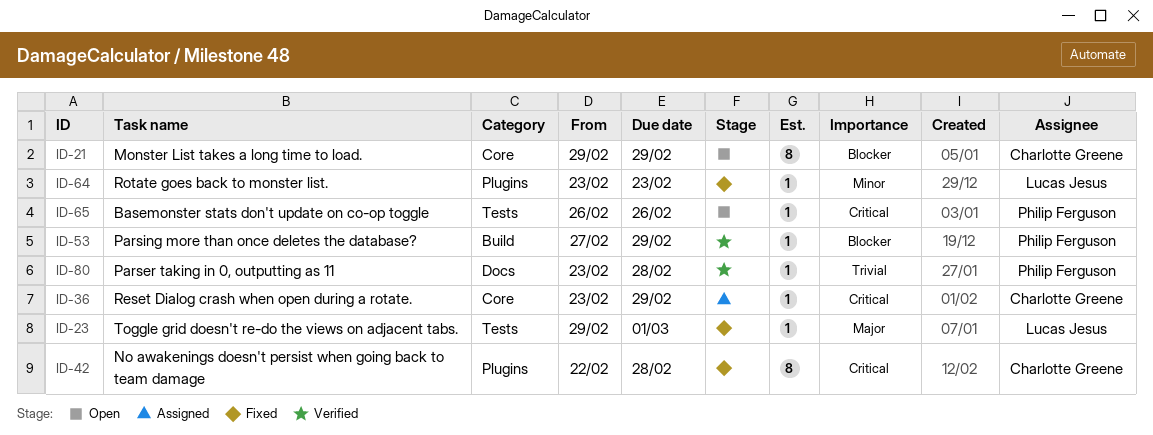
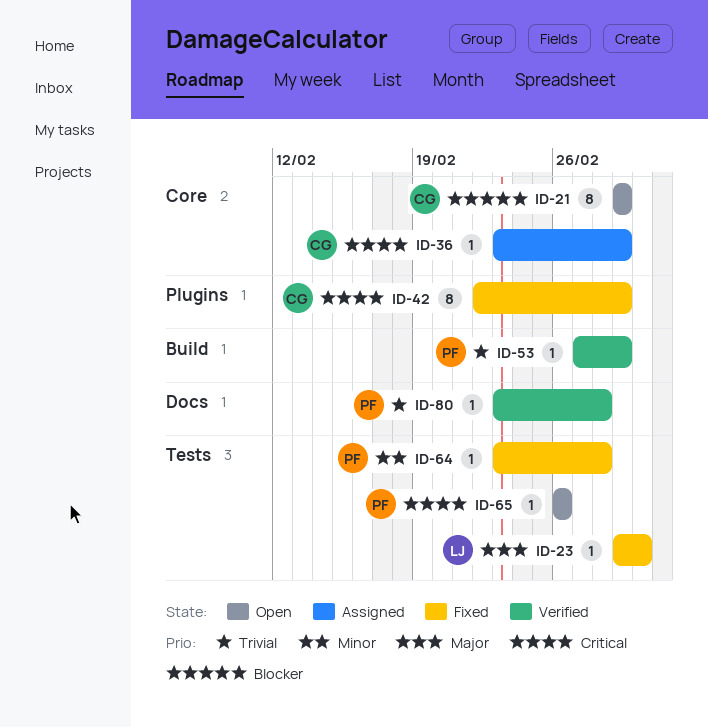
ID-42, due: Feb 28 -> Feb 29
ID-53, priority: Blocker -> Trivial
ID-64, owner: Lucas Jesus -> Philip Ferguson
ID-64, label: Plugins -> Tests
ID-64, due: Feb 23 -> Feb 28

